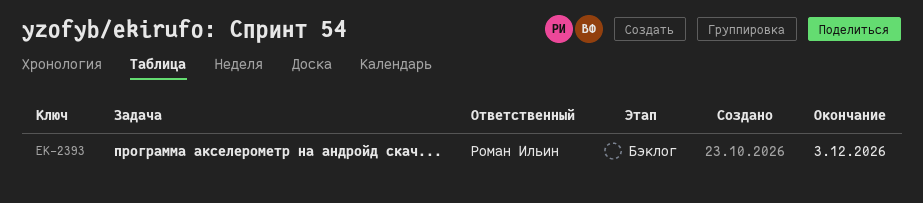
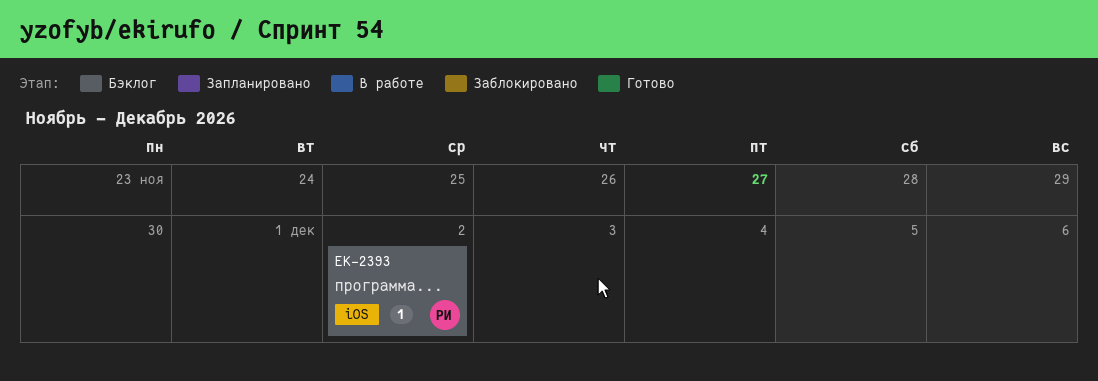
EK-2393, due: Dec 3 -> Dec 2

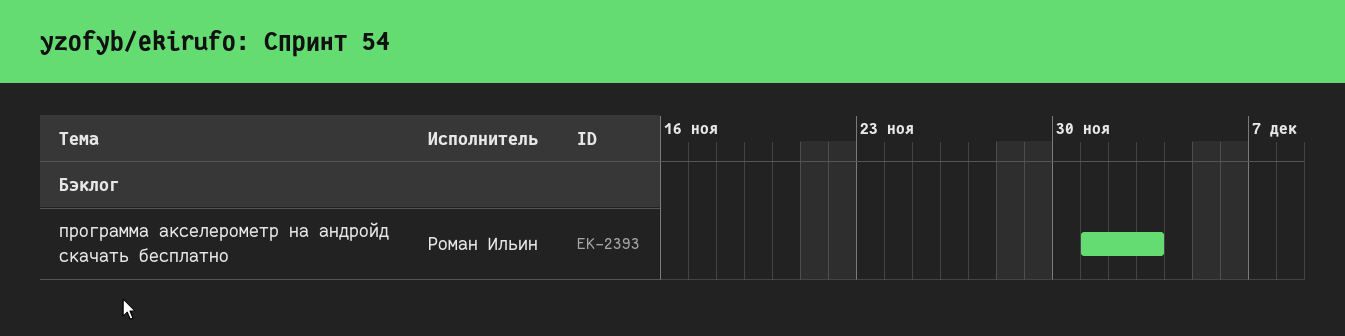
EK-2393, due: Dec 2 -> Dec 3

